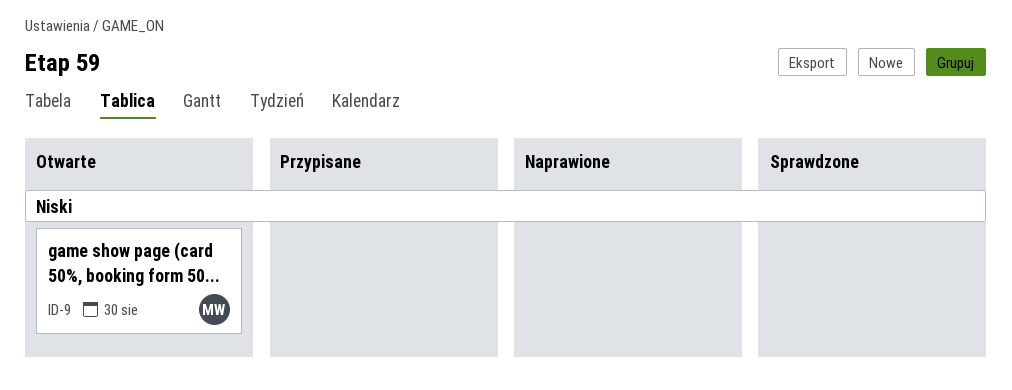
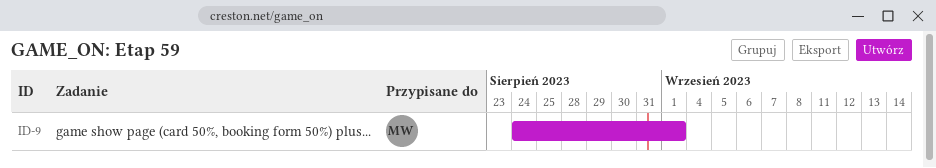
ID-9, due: Aug 30 -> Sep 1

